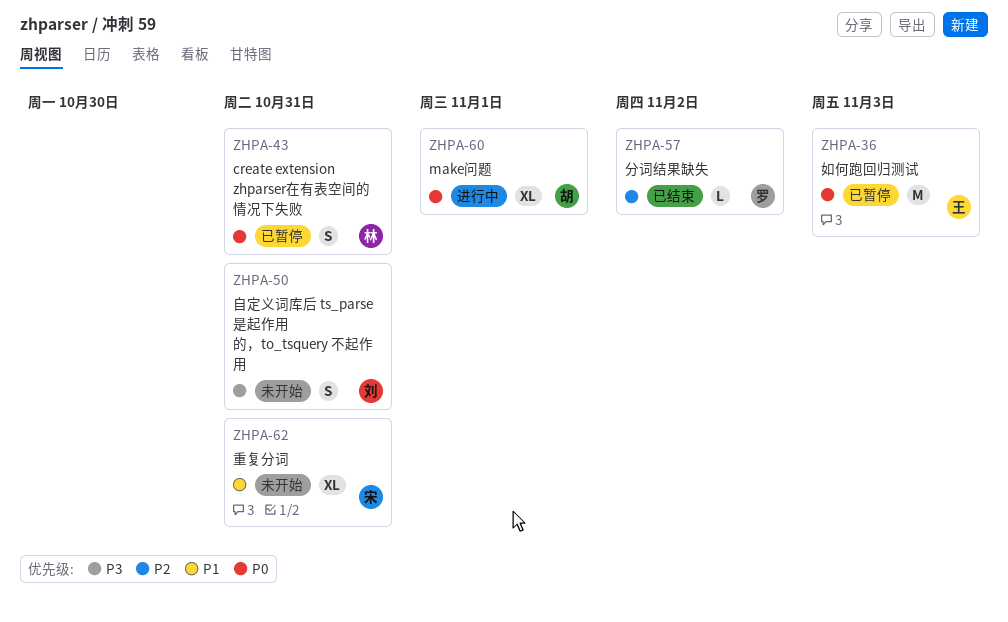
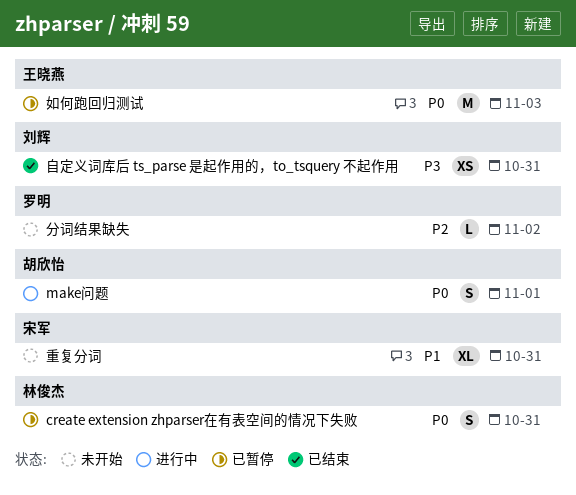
make问题, estimate: XL -> S
分词结果缺失, status: 已结束 -> 未开始
自定义词库后 ts_parse 是起作用的，to_tsquery 不起作用, status: 未开始 -> 已结束
自定义词库后 ts_parse 是起作用的，to_tsquery 不起作用, estimate: S -> XS

